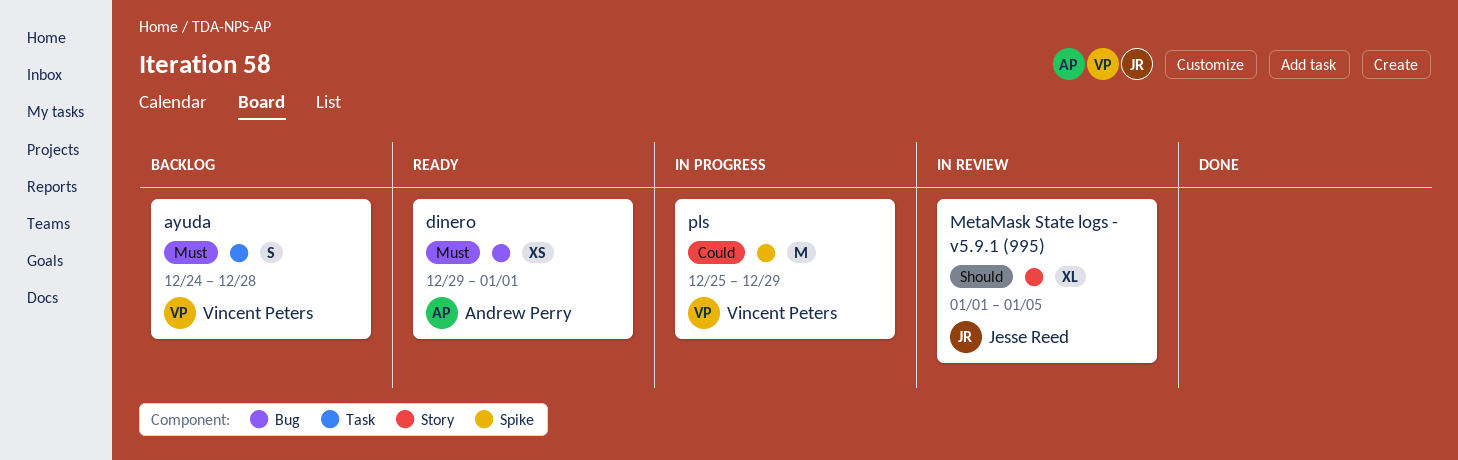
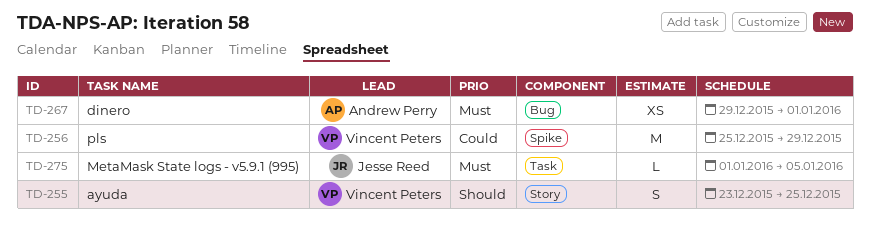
ayuda, priority: Must -> Should
ayuda, label: Task -> Story
ayuda, start: Dec 24 -> Dec 23
ayuda, due: Dec 28 -> Dec 25
MetaMask State logs - v5.9.1 (995), priority: Should -> Must
MetaMask State logs - v5.9.1 (995), label: Story -> Task
MetaMask State logs - v5.9.1 (995), estimate: XL -> L

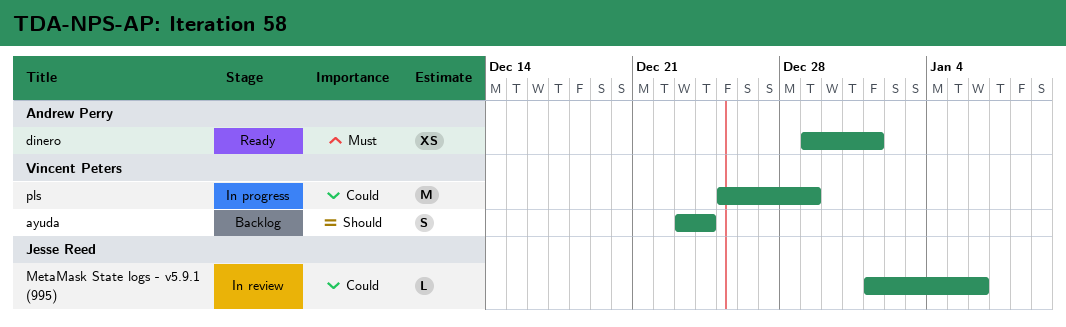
ayuda, due: Dec 25 -> Dec 24
MetaMask State logs - v5.9.1 (995), priority: Must -> Could
MetaMask State logs - v5.9.1 (995), due: Jan 5 -> Jan 6

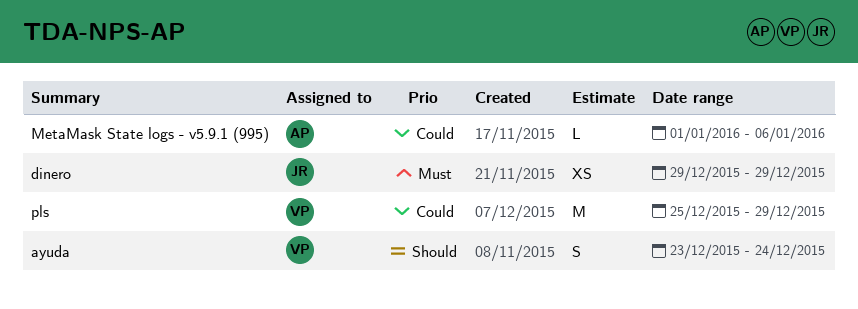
dinero, owner: Andrew Perry -> Jesse Reed
dinero, due: Jan 1 -> Dec 29
MetaMask State logs - v5.9.1 (995), owner: Jesse Reed -> Andrew Perry

